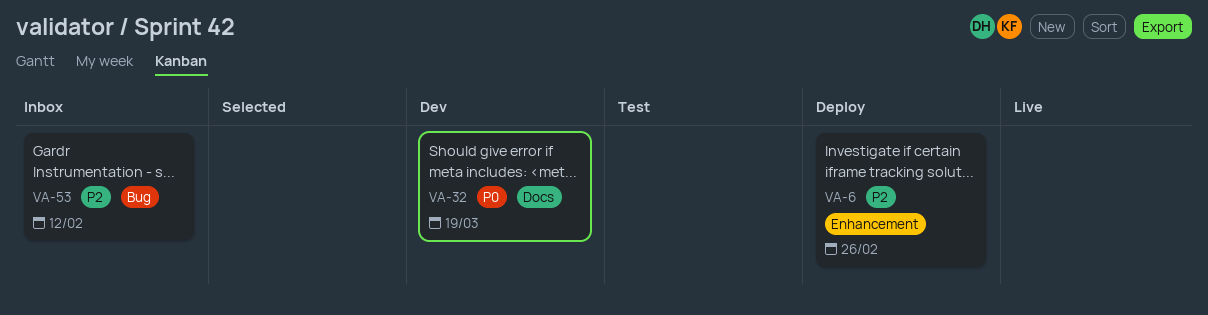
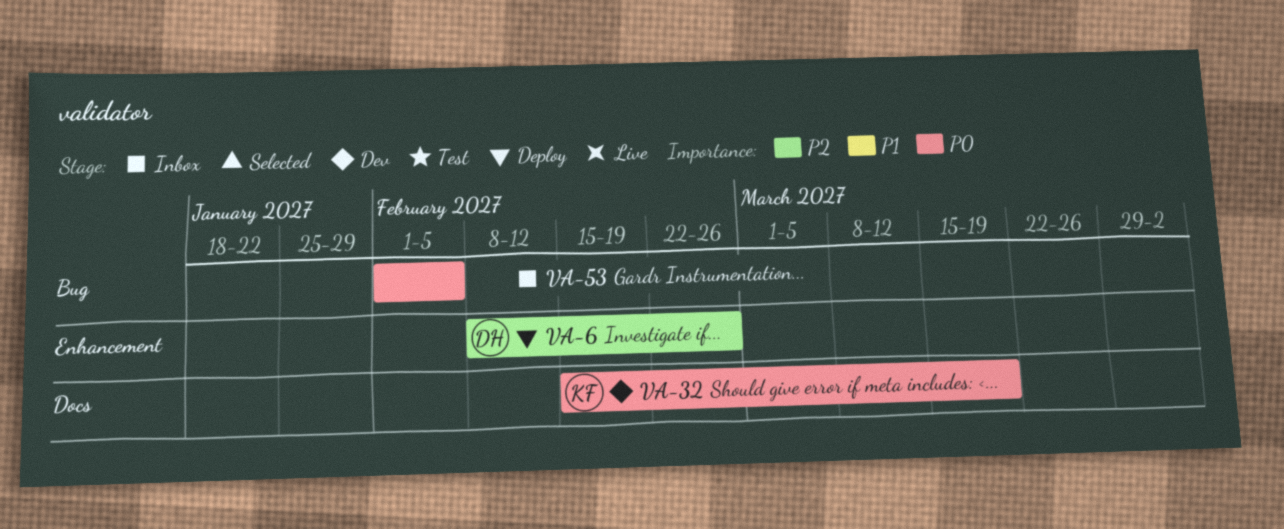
VA-53, priority: P2 -> P0
VA-53, due: Feb 12 -> Feb 5

